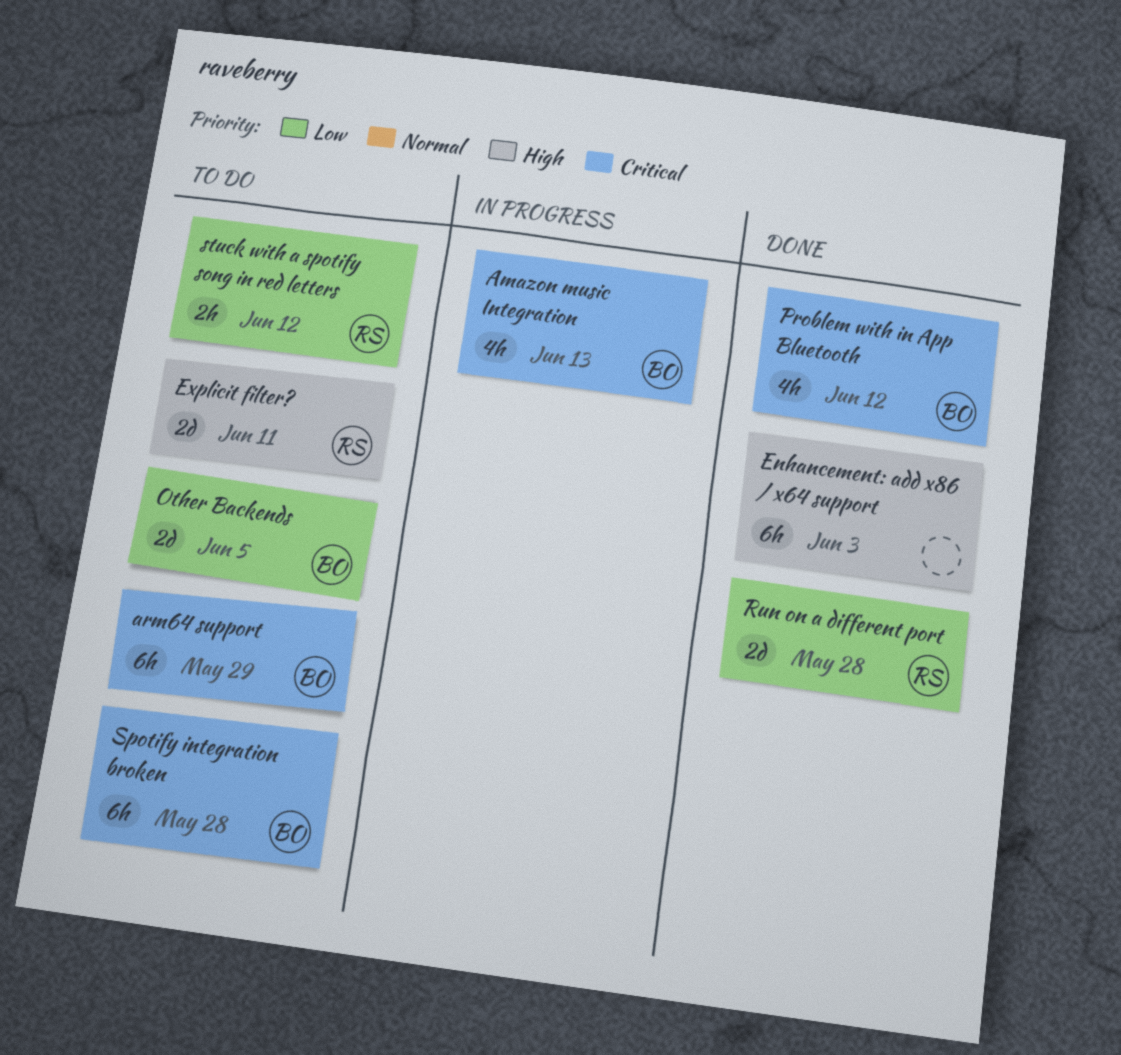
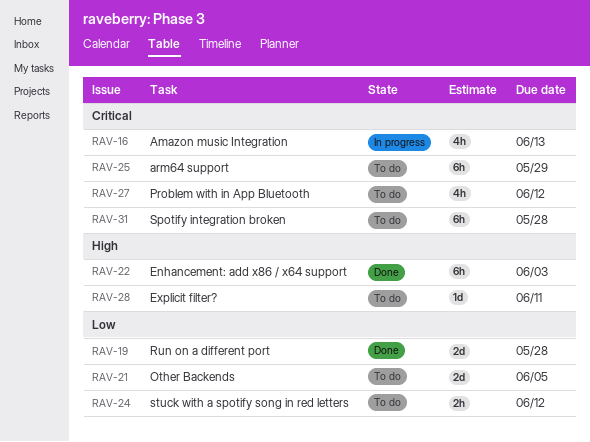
Explicit filter?, estimate: 2d -> 1d
Problem with in App Bluetooth, status: Done -> To do

